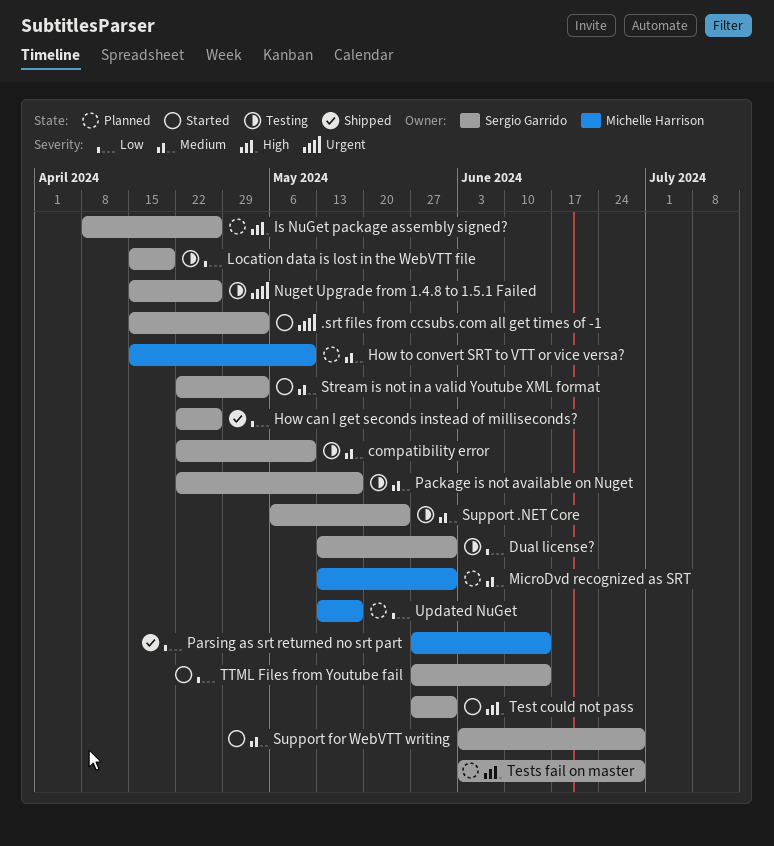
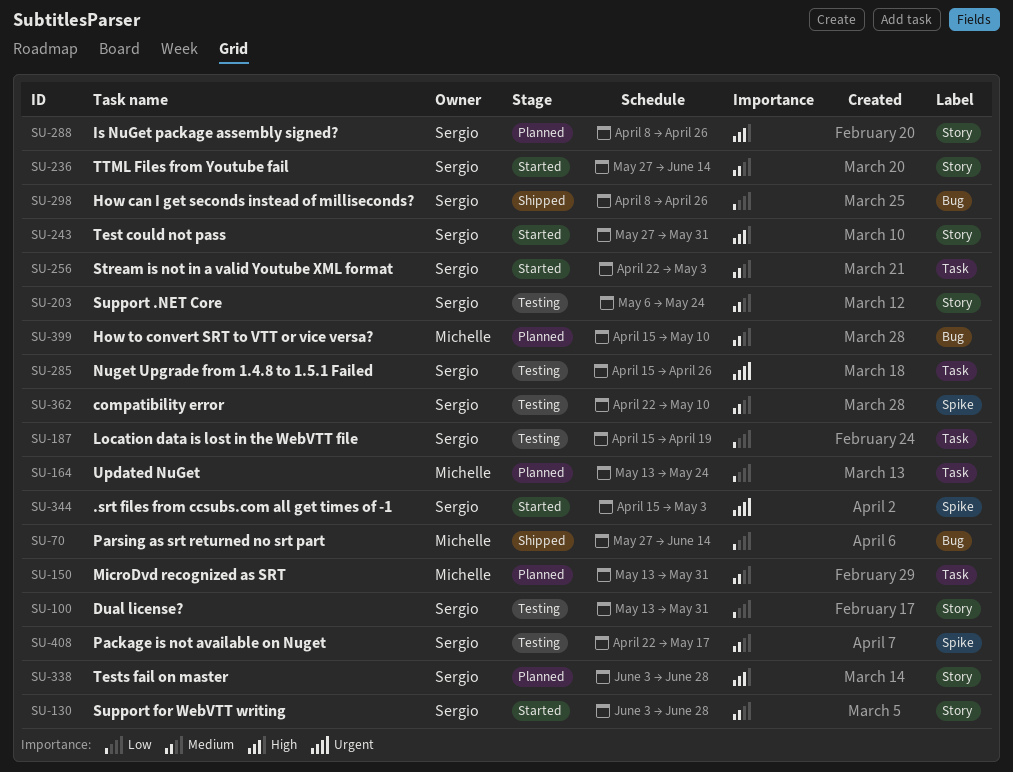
How can I get seconds instead of milliseconds?, start: Apr 22 -> Apr 8
TTML Files from Youtube fail, priority: Low -> Medium
Updated NuGet, due: May 17 -> May 24

